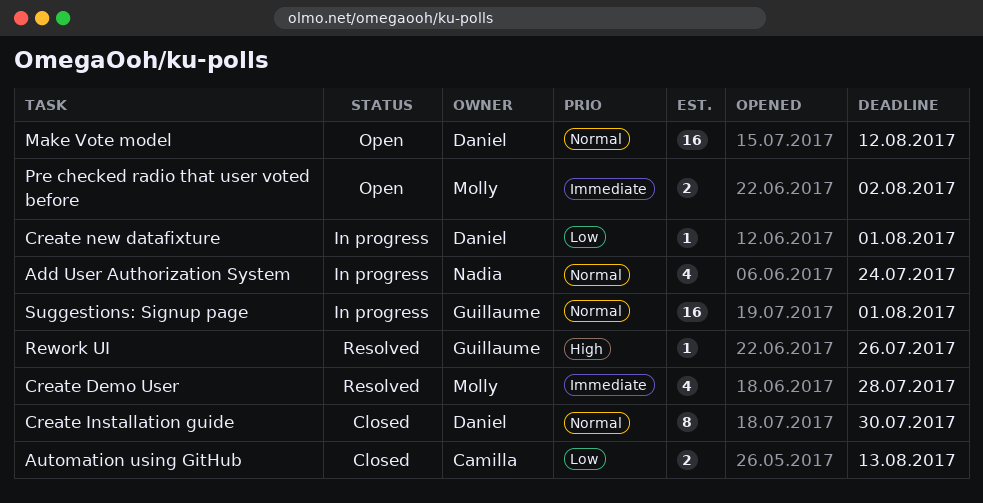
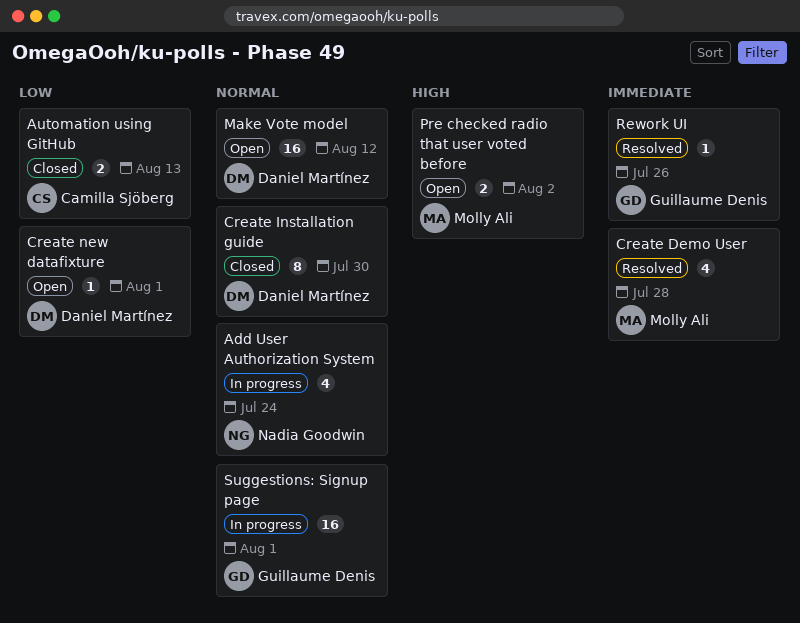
Create new datafixture, status: In progress -> Open
Pre checked radio that user voted before, priority: Immediate -> High
Rework UI, priority: High -> Immediate

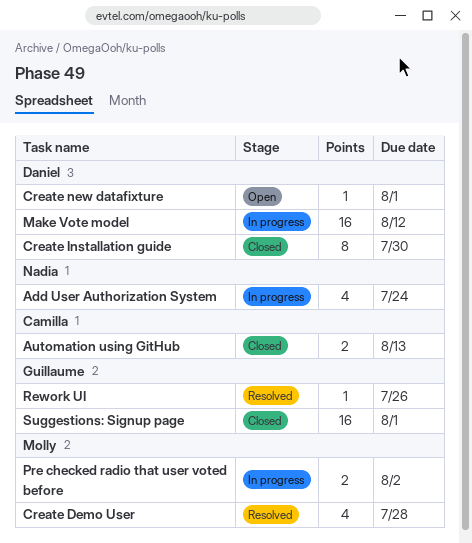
Make Vote model, status: Open -> In progress
Pre checked radio that user voted before, status: Open -> In progress
Suggestions: Signup page, status: In progress -> Closed

